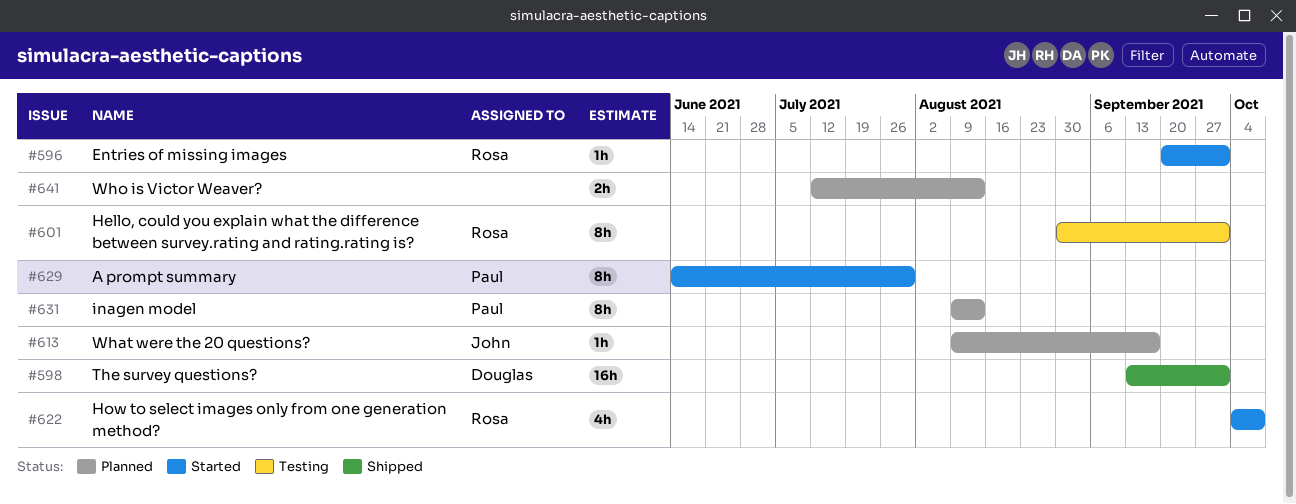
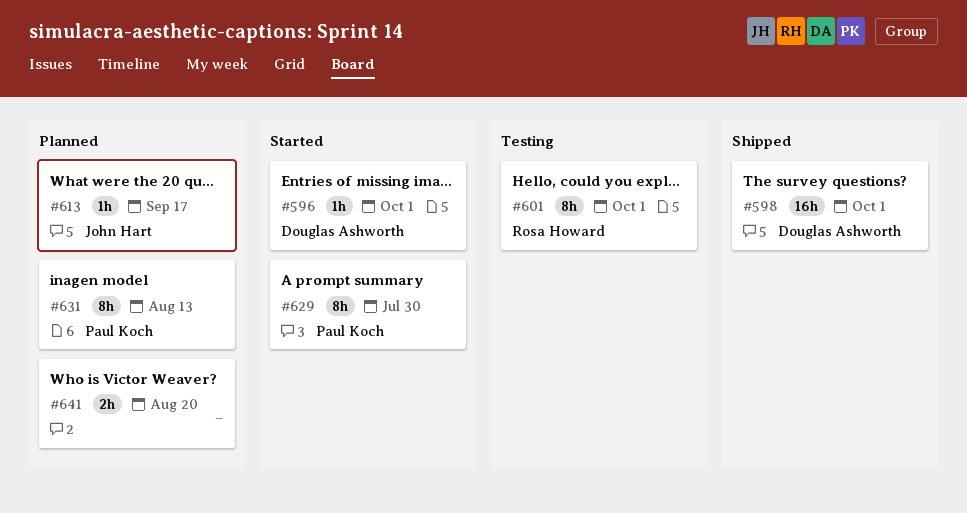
#596, owner: Rosa Howard -> Douglas Ashworth
#622: present -> none
#641, due: Aug 13 -> Aug 20

